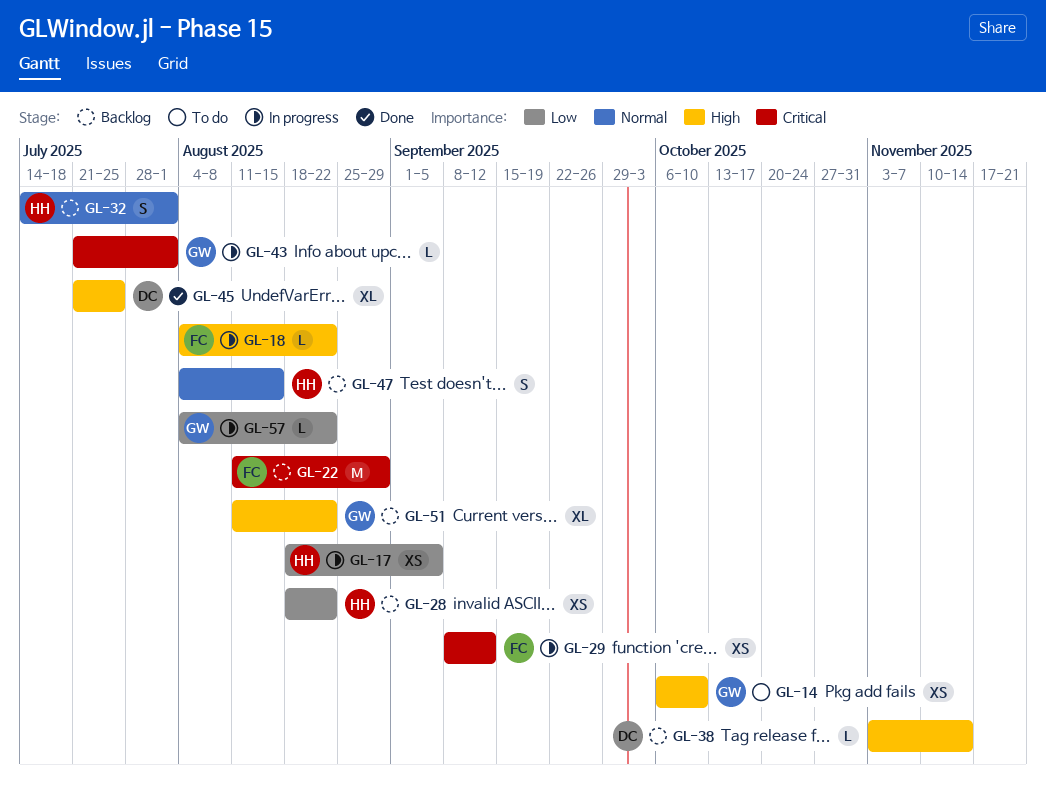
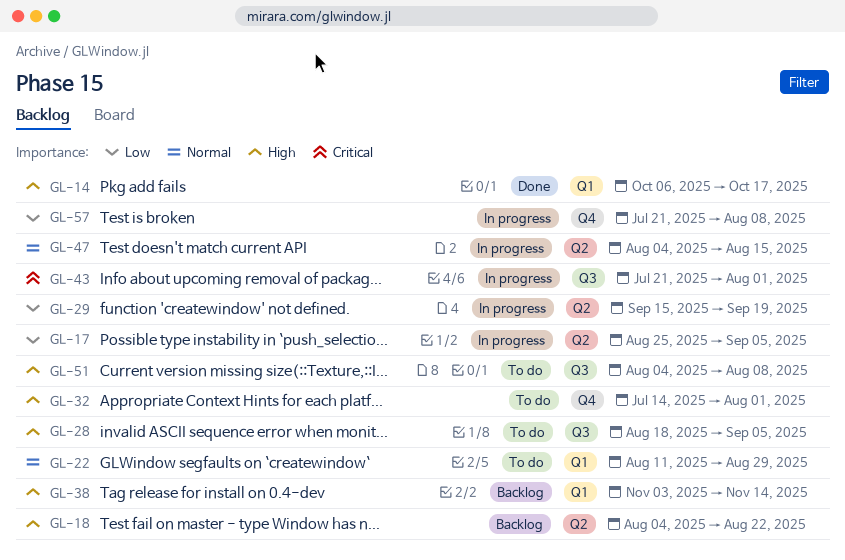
GL-14, status: To do -> Done
GL-14, due: Oct 10 -> Oct 17
GL-17, start: Aug 18 -> Aug 25
GL-18, status: In progress -> Backlog
GL-22, status: Backlog -> To do
GL-22, priority: Critical -> Normal
GL-28, status: Backlog -> To do
GL-28, priority: Low -> High
GL-28, due: Aug 22 -> Sep 5
GL-29, priority: Critical -> Low
GL-29, start: Sep 8 -> Sep 15
GL-29, due: Sep 12 -> Sep 19
GL-32, status: Backlog -> To do
GL-32, priority: Normal -> High
GL-45: present -> none
GL-47, status: Backlog -> In progress
GL-51, status: Backlog -> To do
GL-51, start: Aug 11 -> Aug 4
GL-51, due: Aug 22 -> Aug 8
GL-57, start: Aug 4 -> Jul 21
GL-57, due: Aug 22 -> Aug 8

